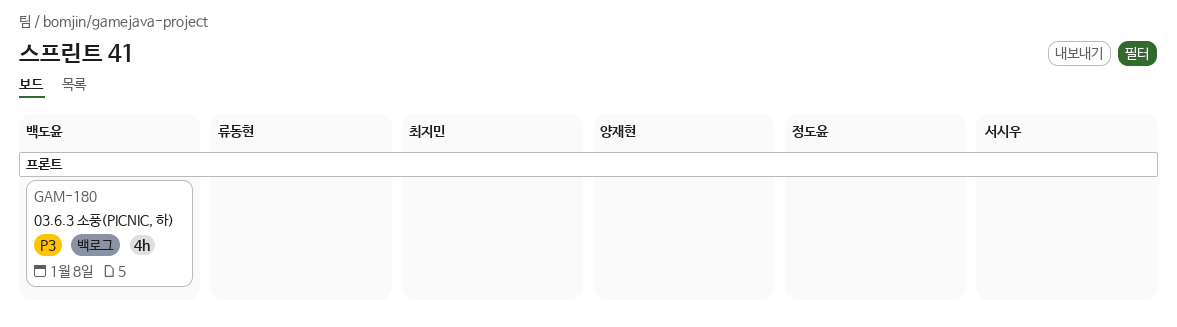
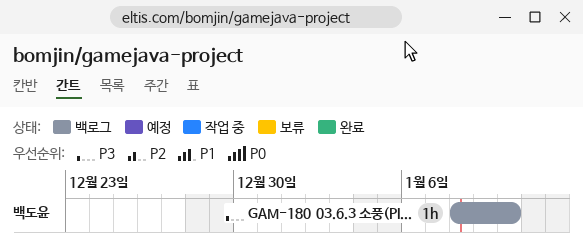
GAM-180, estimate: 4h -> 1h
GAM-180, due: Jan 8 -> Jan 10

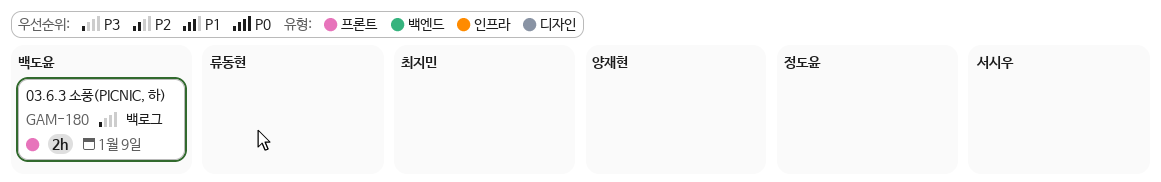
GAM-180, estimate: 1h -> 2h
GAM-180, due: Jan 10 -> Jan 9

